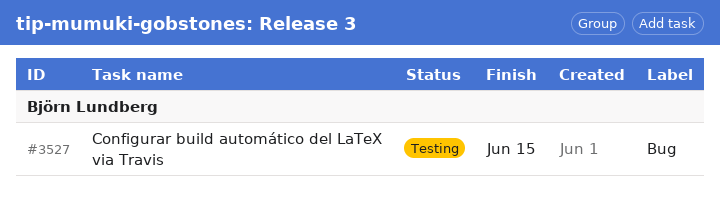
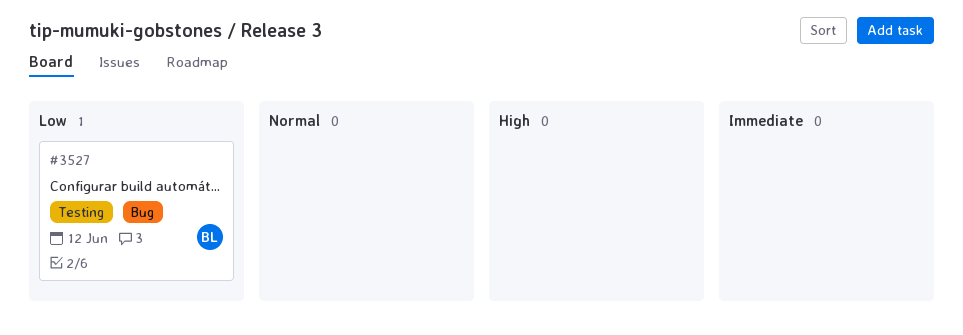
#3527, due: Jun 15 -> Jun 12

